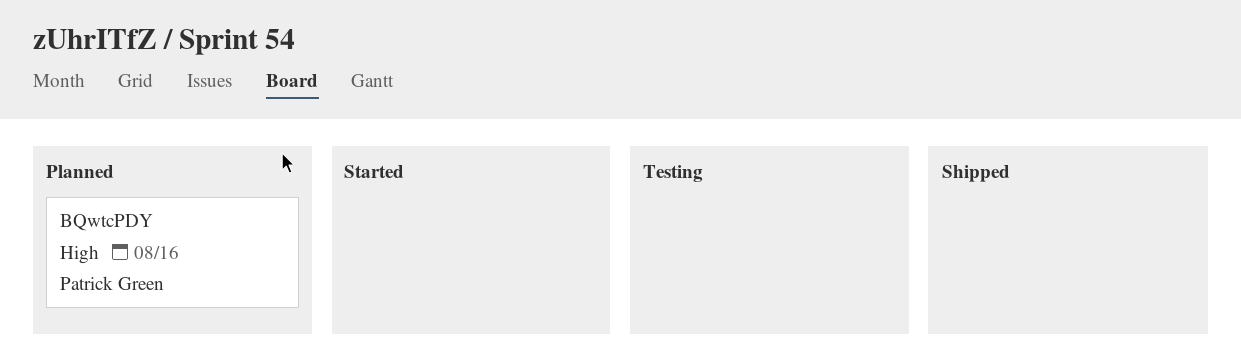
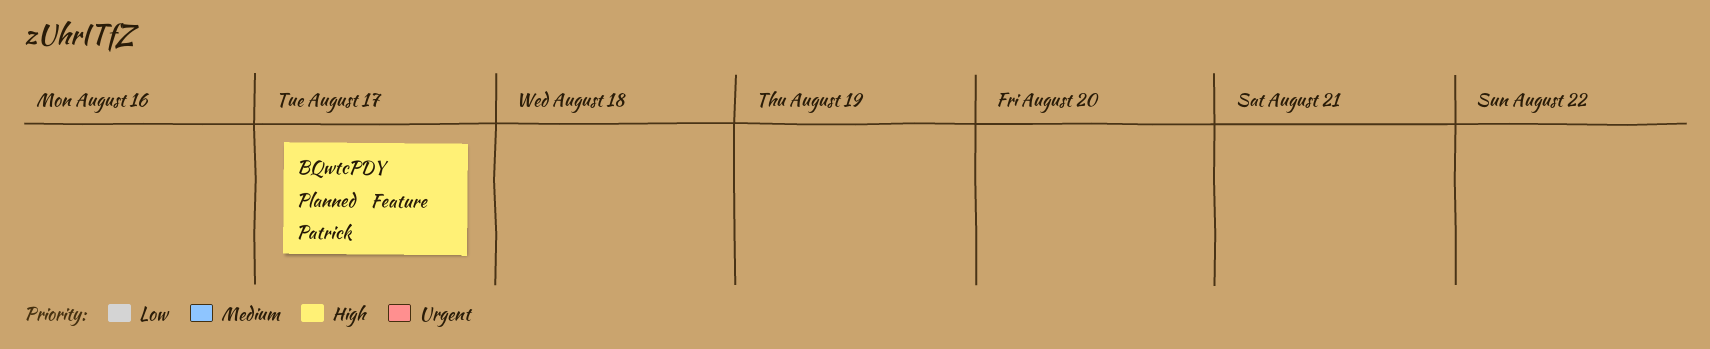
BQwtcPDY, due: Aug 16 -> Aug 17

